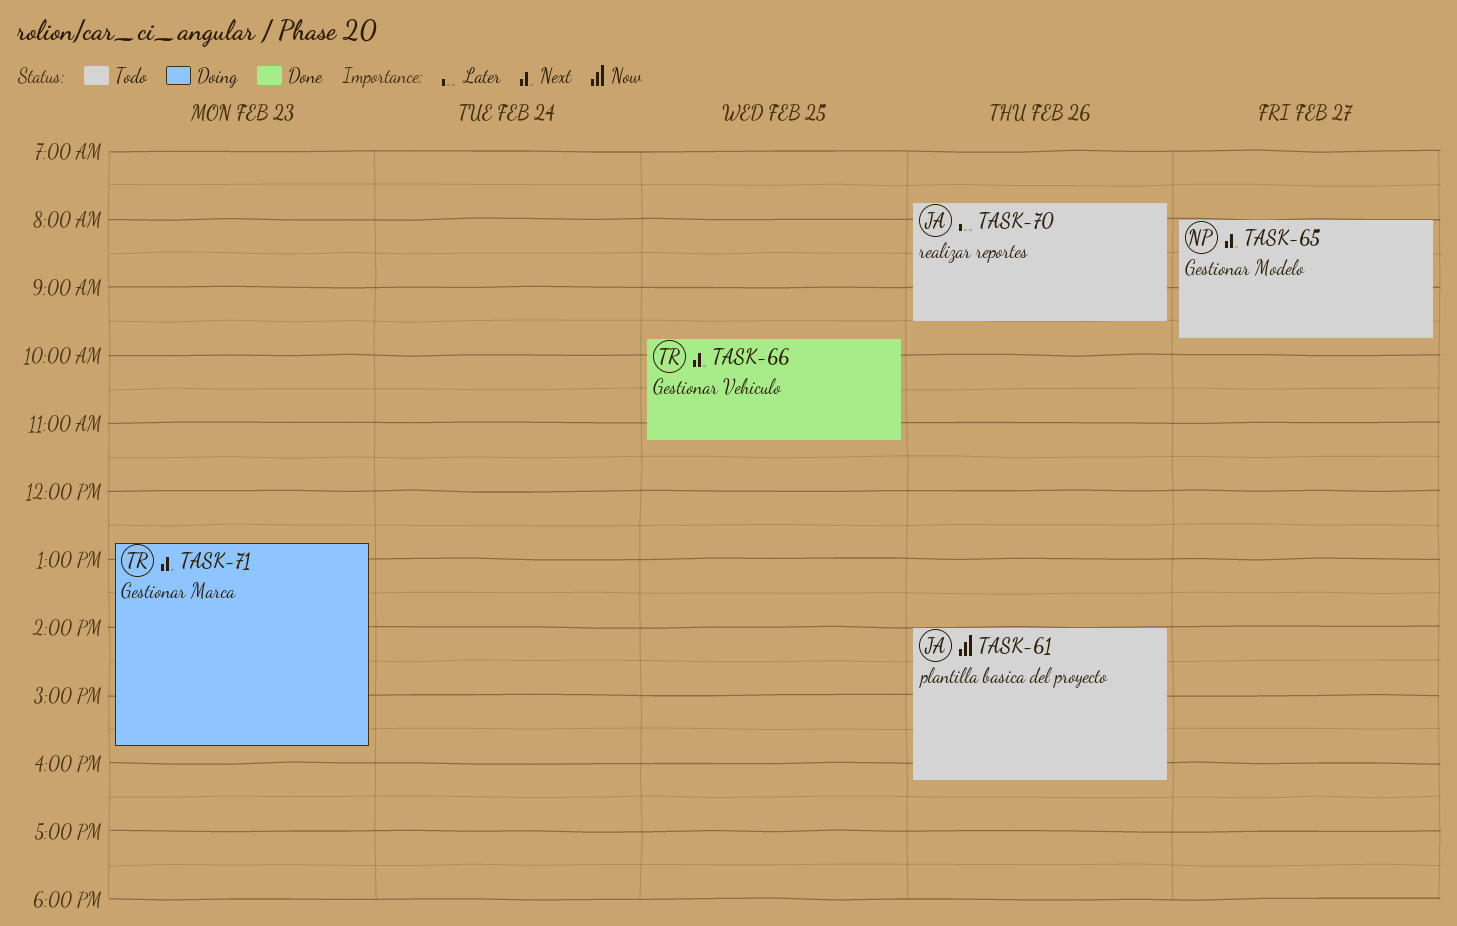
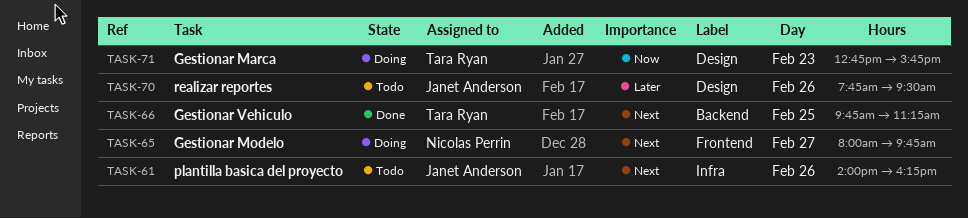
TASK-61, priority: Now -> Next
TASK-65, status: Todo -> Doing
TASK-71, priority: Next -> Now

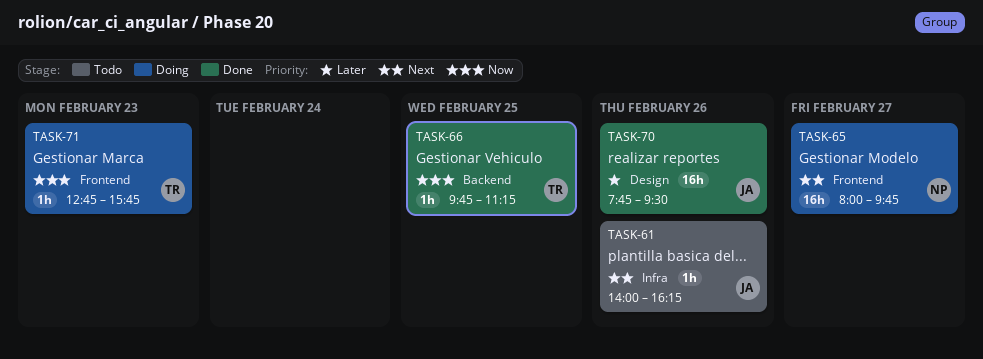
TASK-66, priority: Next -> Now
TASK-70, status: Todo -> Done
TASK-71, label: Design -> Frontend

